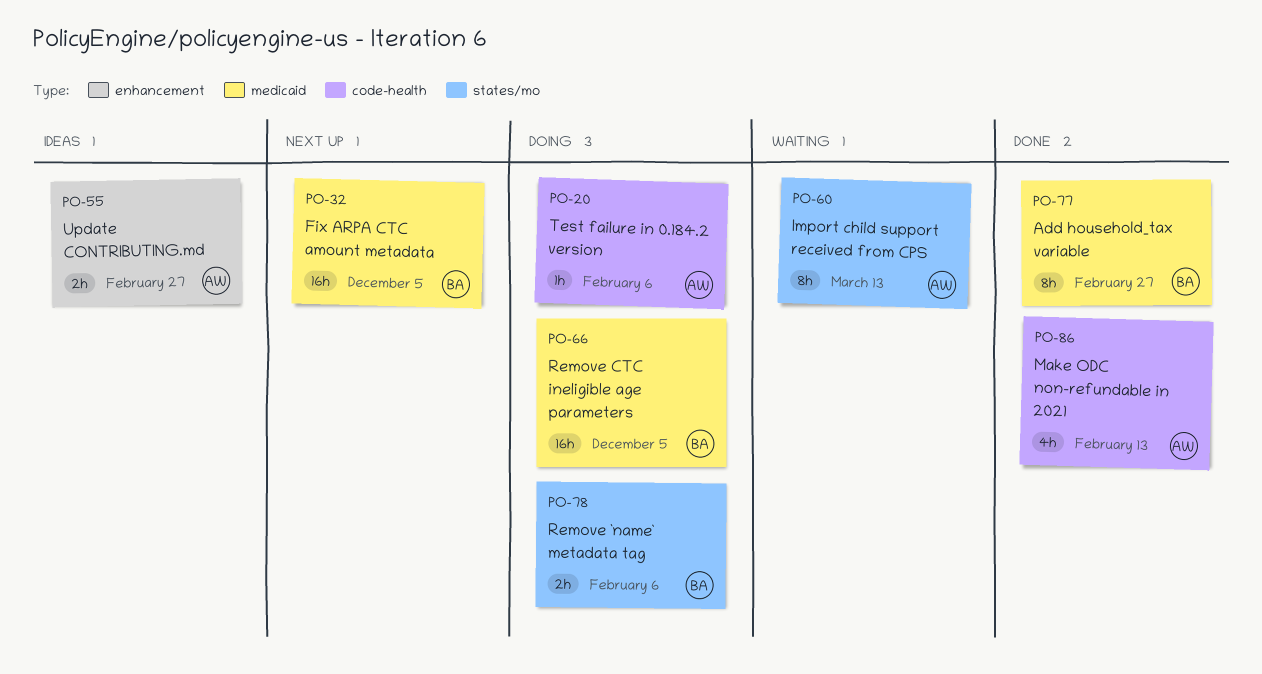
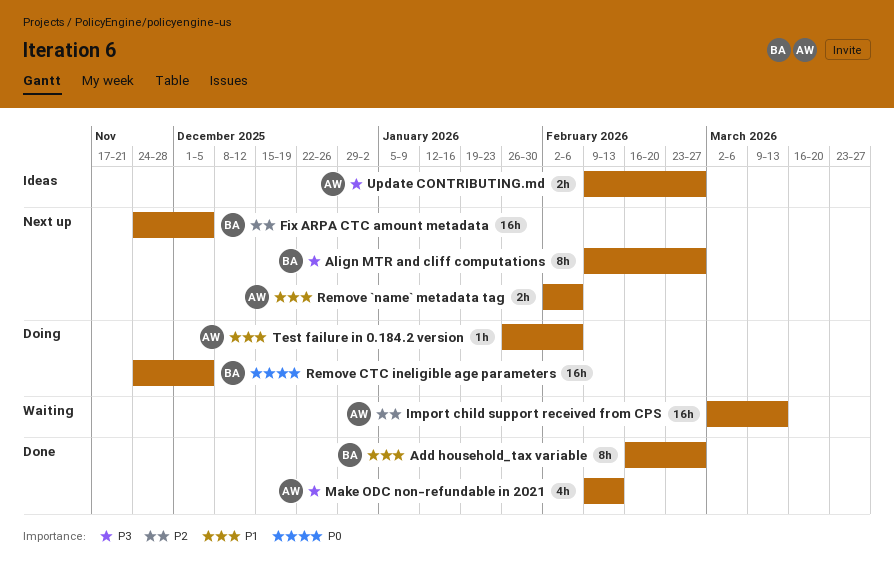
Align MTR and cliff computations: none -> present
Import child support received from CPS, estimate: 8h -> 16h
Remove `name` metadata tag, status: Doing -> Next up
Remove `name` metadata tag, owner: BA -> AW

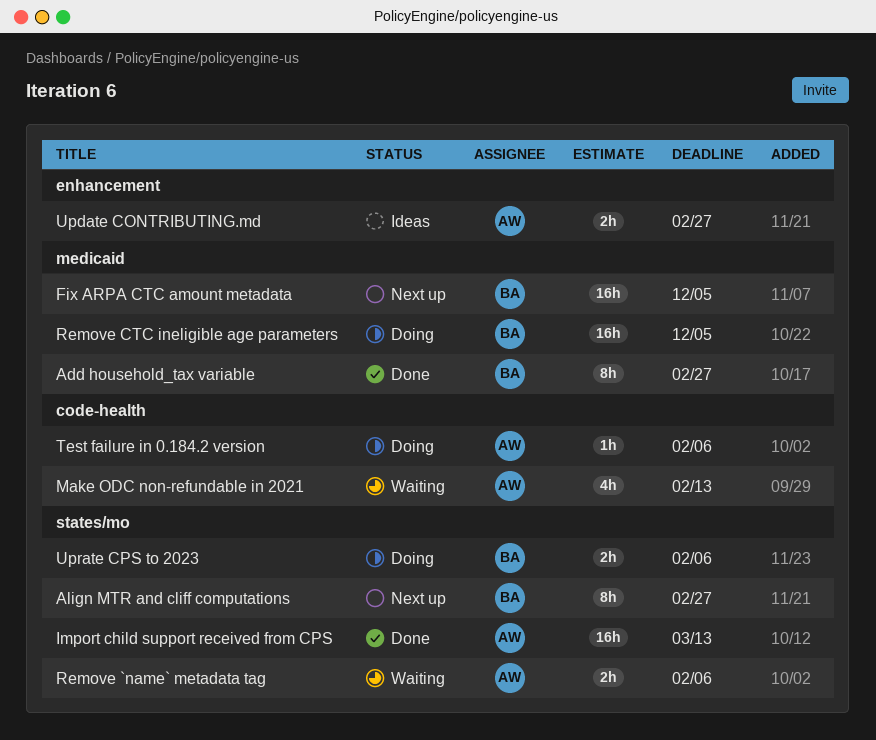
Import child support received from CPS, status: Waiting -> Done
Make ODC non-refundable in 2021, status: Done -> Waiting
Remove `name` metadata tag, status: Next up -> Waiting
Uprate CPS to 2023: none -> present

